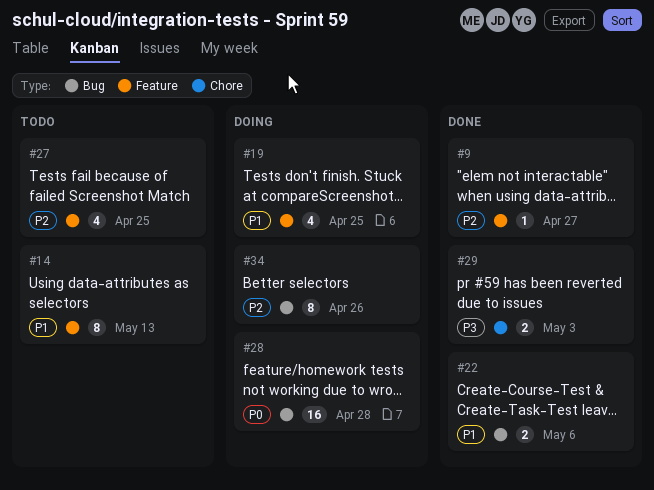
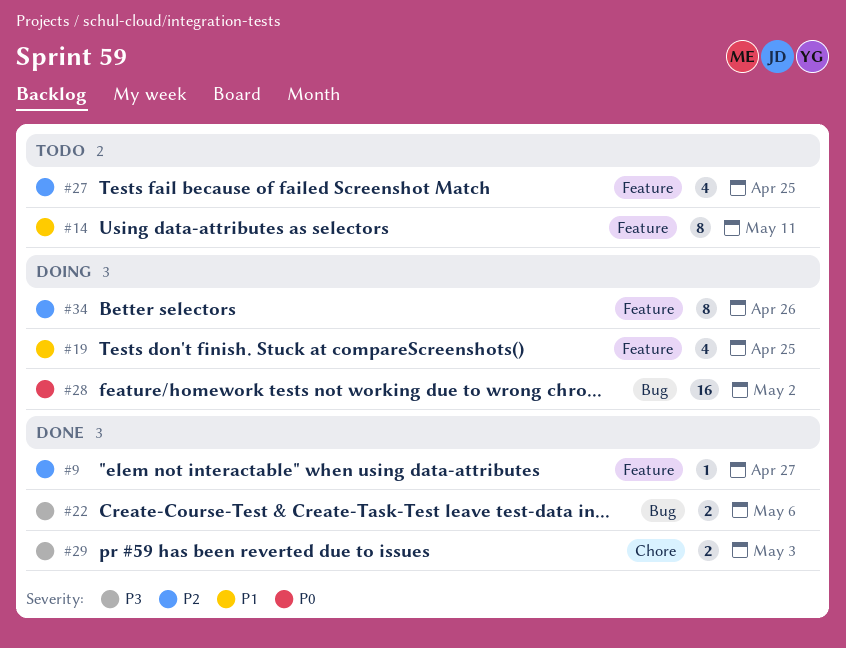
#14, due: May 13 -> May 11
#22, priority: P1 -> P3
#28, due: Apr 28 -> May 2
#34, label: Bug -> Feature

